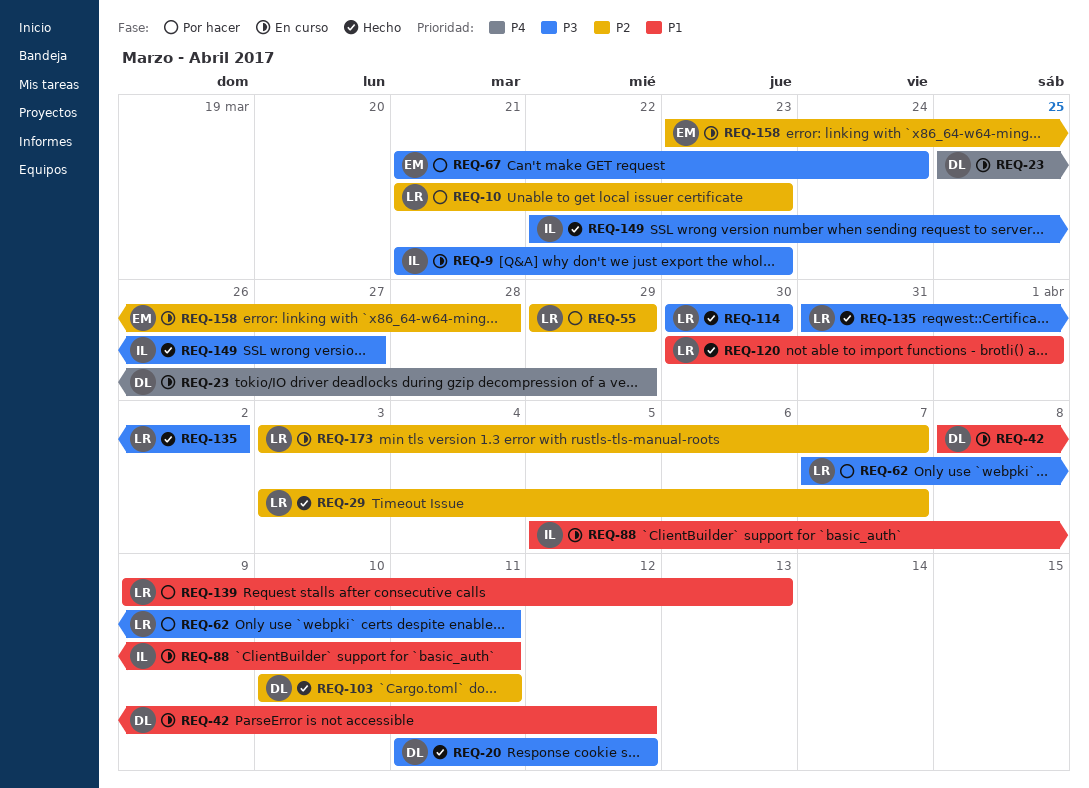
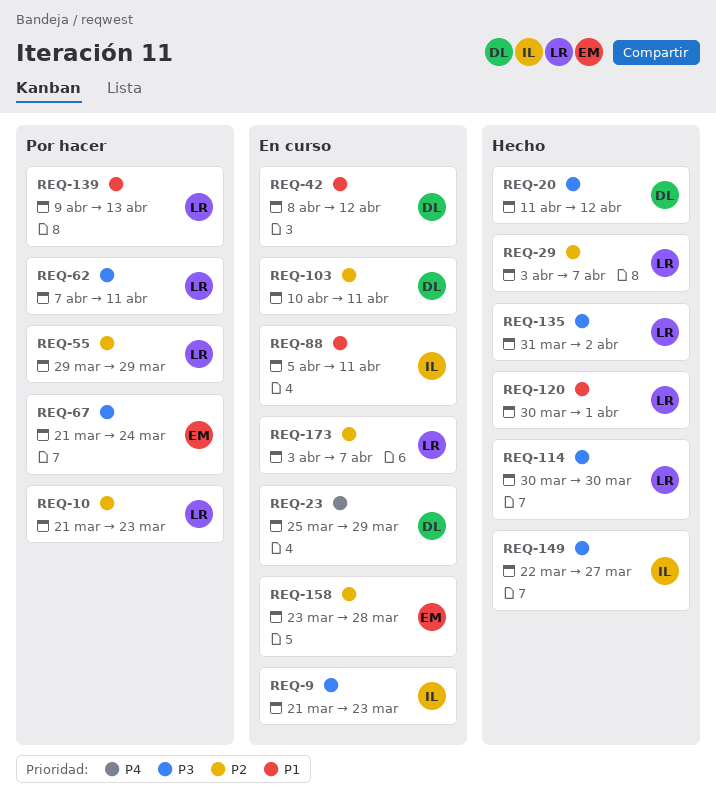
REQ-103, status: Hecho -> En curso

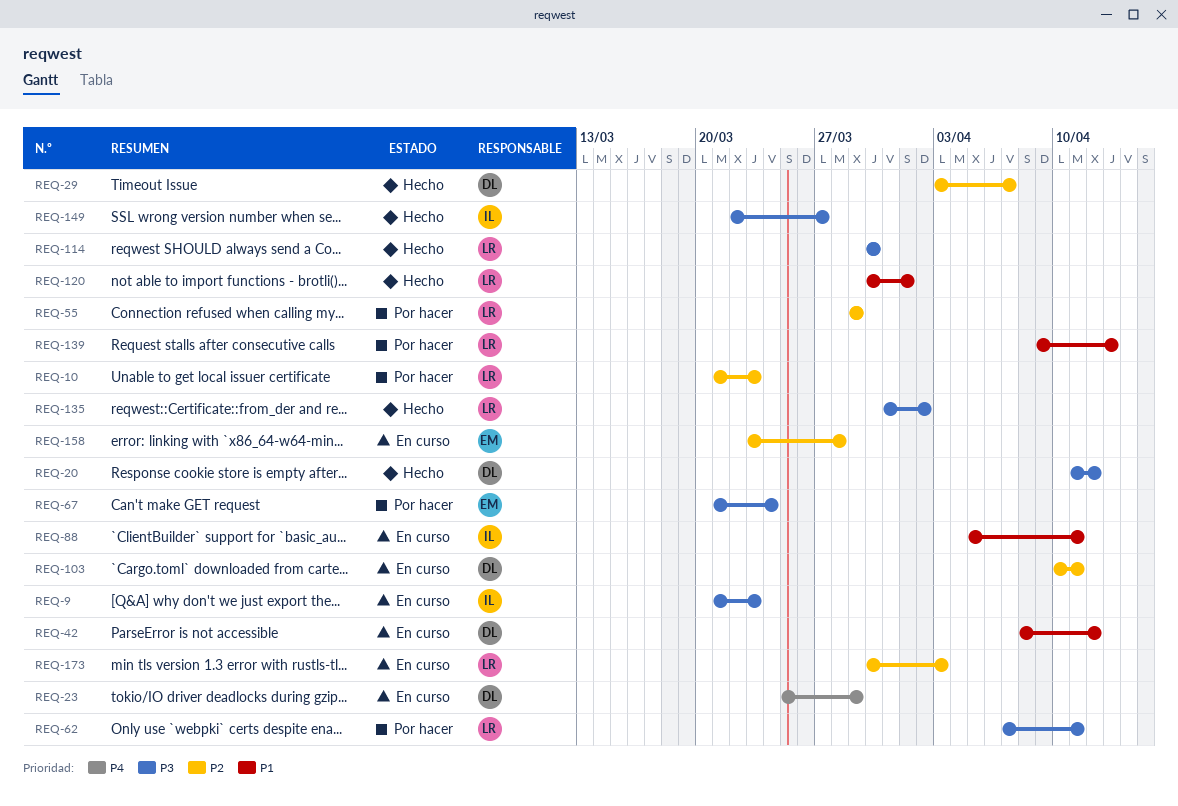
REQ-29, owner: LR -> DL
REQ-173, start: Apr 3 -> Mar 30
REQ-173, due: Apr 7 -> Apr 3

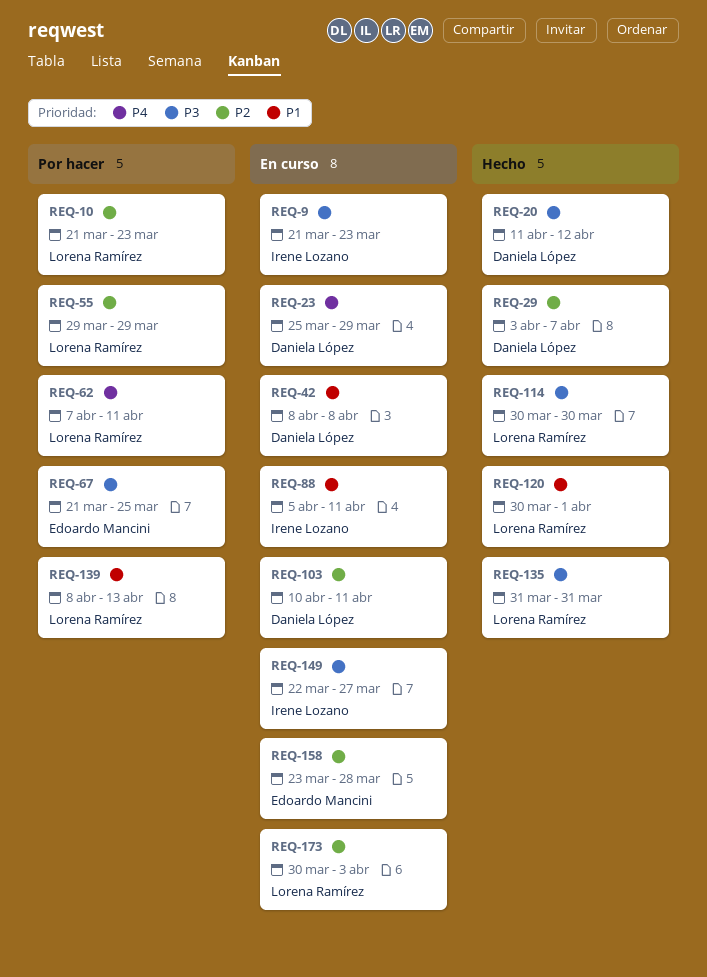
REQ-42, due: Apr 12 -> Apr 8
REQ-62, priority: P3 -> P4
REQ-67, due: Mar 24 -> Mar 25
REQ-135, due: Apr 2 -> Mar 31
REQ-139, start: Apr 9 -> Apr 8
REQ-149, status: Hecho -> En curso

